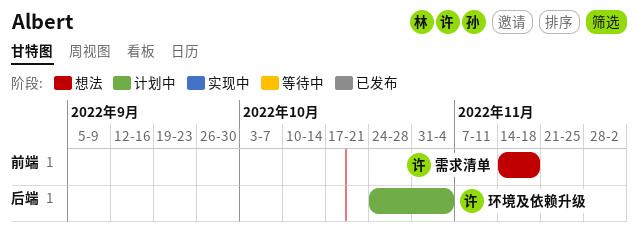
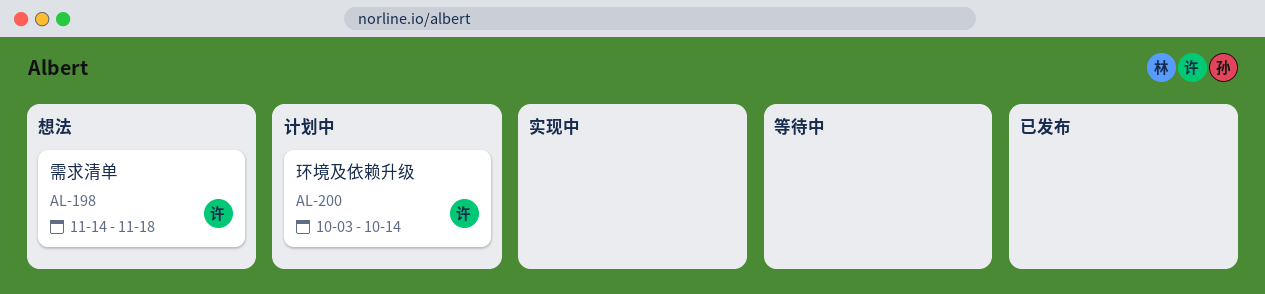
环境及依赖升级, start: Oct 24 -> Oct 3
环境及依赖升级, due: Nov 4 -> Oct 14

